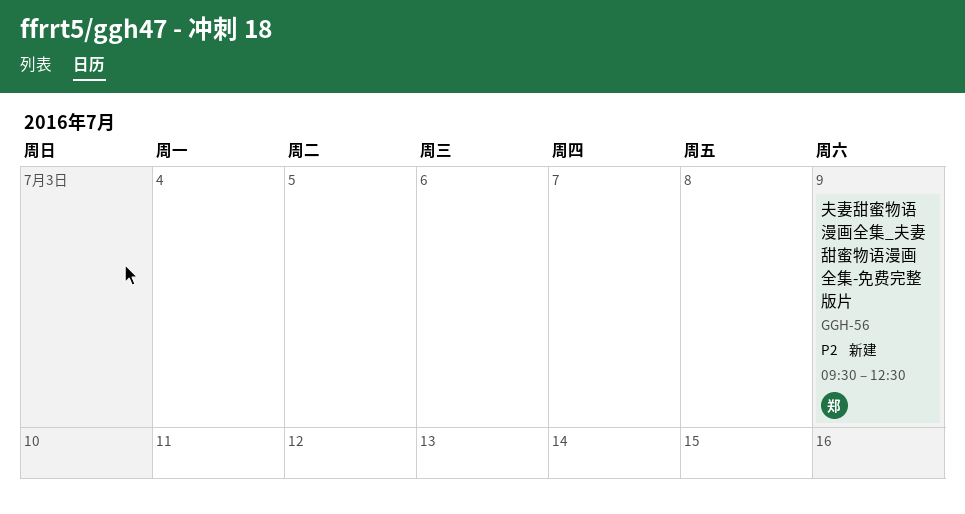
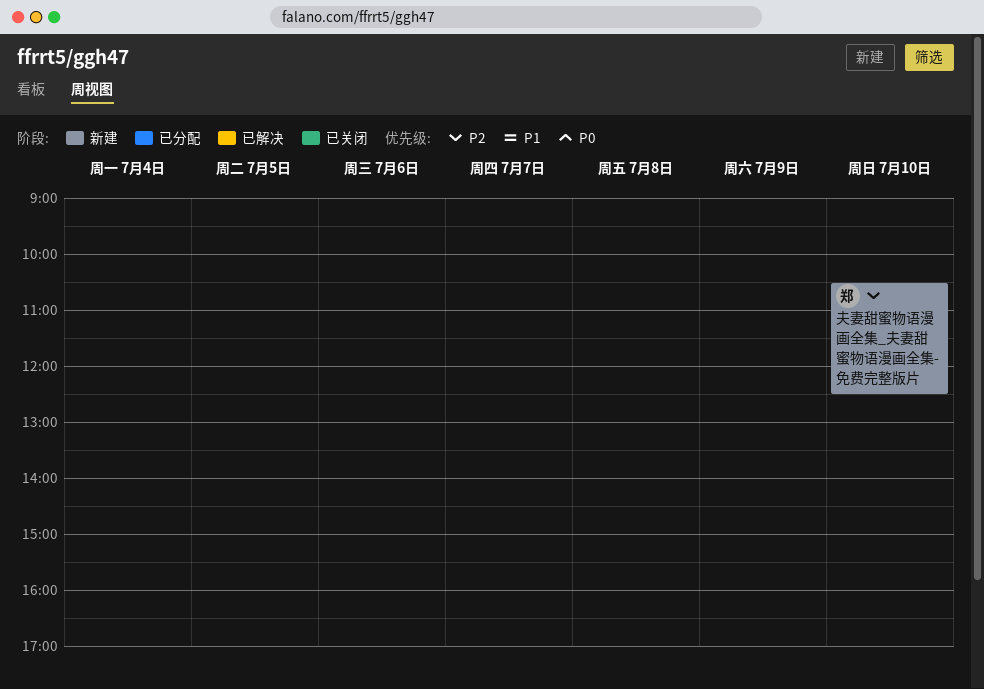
夫妻甜蜜物语漫画全集_夫妻甜蜜物语漫画全集-免费完整版片, day: Jul 9 -> Jul 10
夫妻甜蜜物语漫画全集_夫妻甜蜜物语漫画全集-免费完整版片, begins: 09:30 -> 10:30

